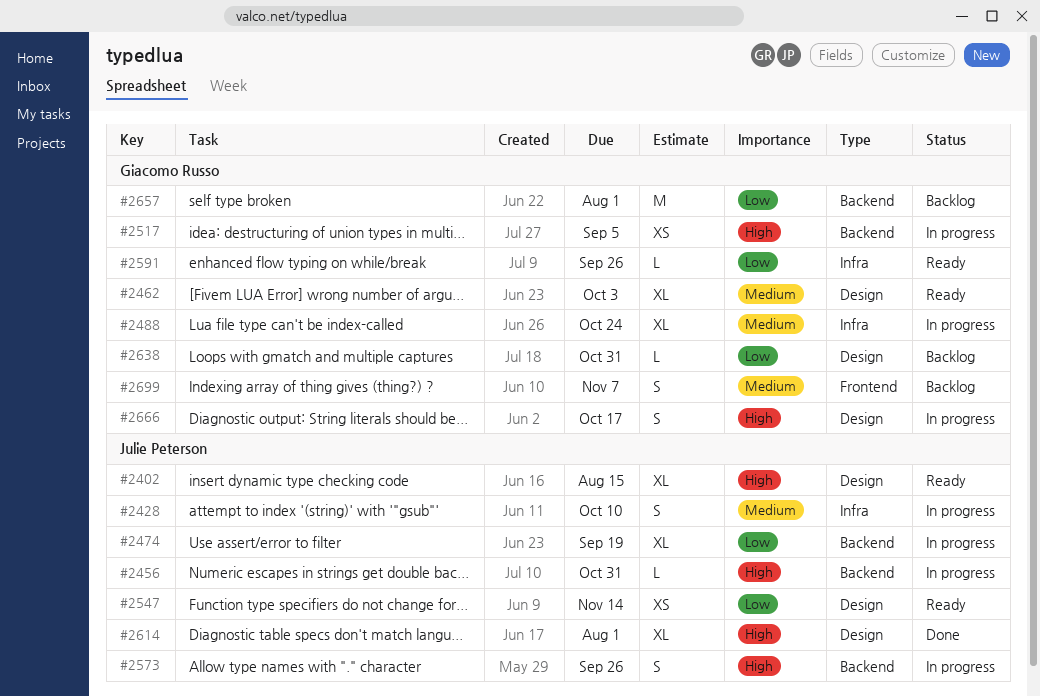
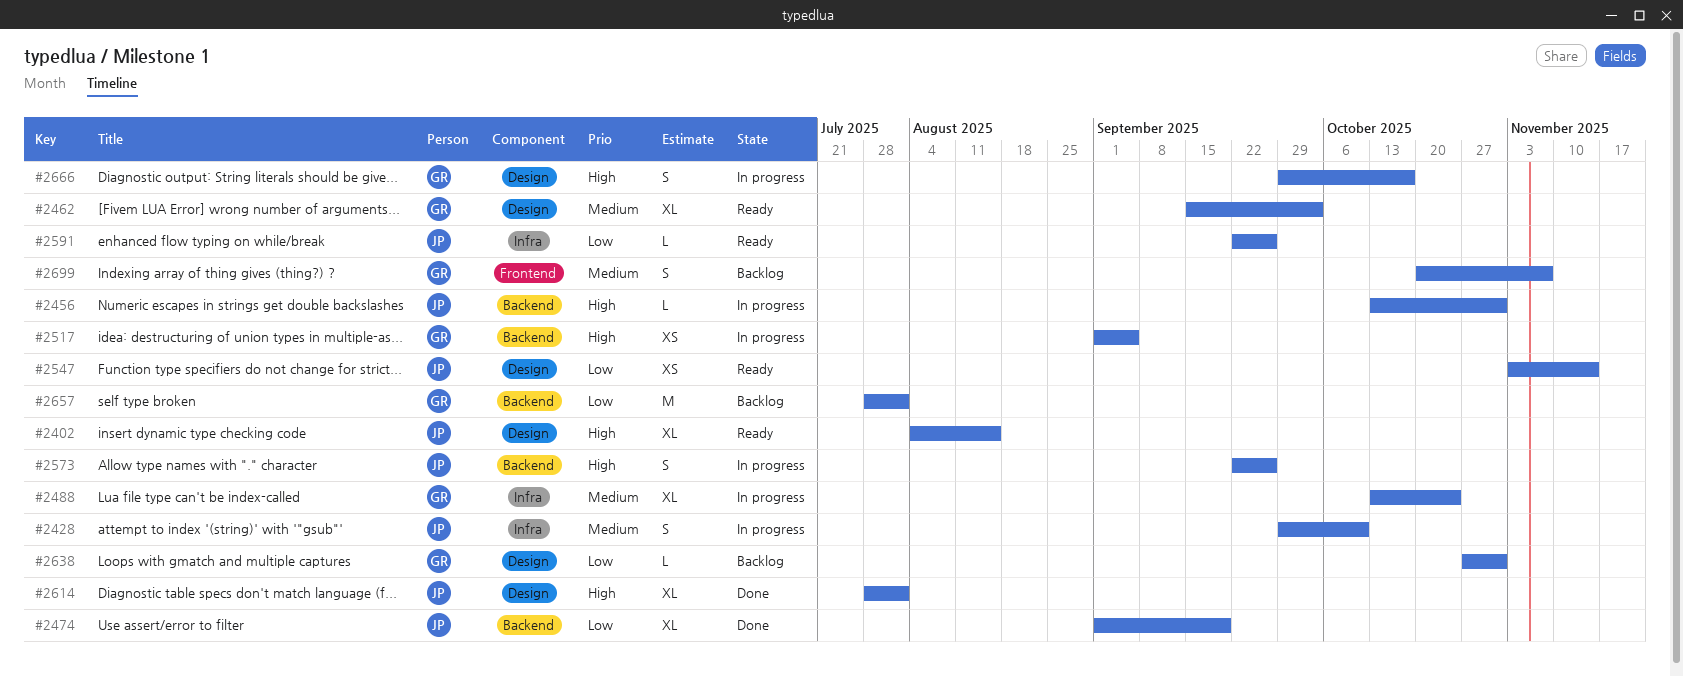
#2474, status: In progress -> Done
#2591, owner: Giacomo Russo -> Julie Peterson

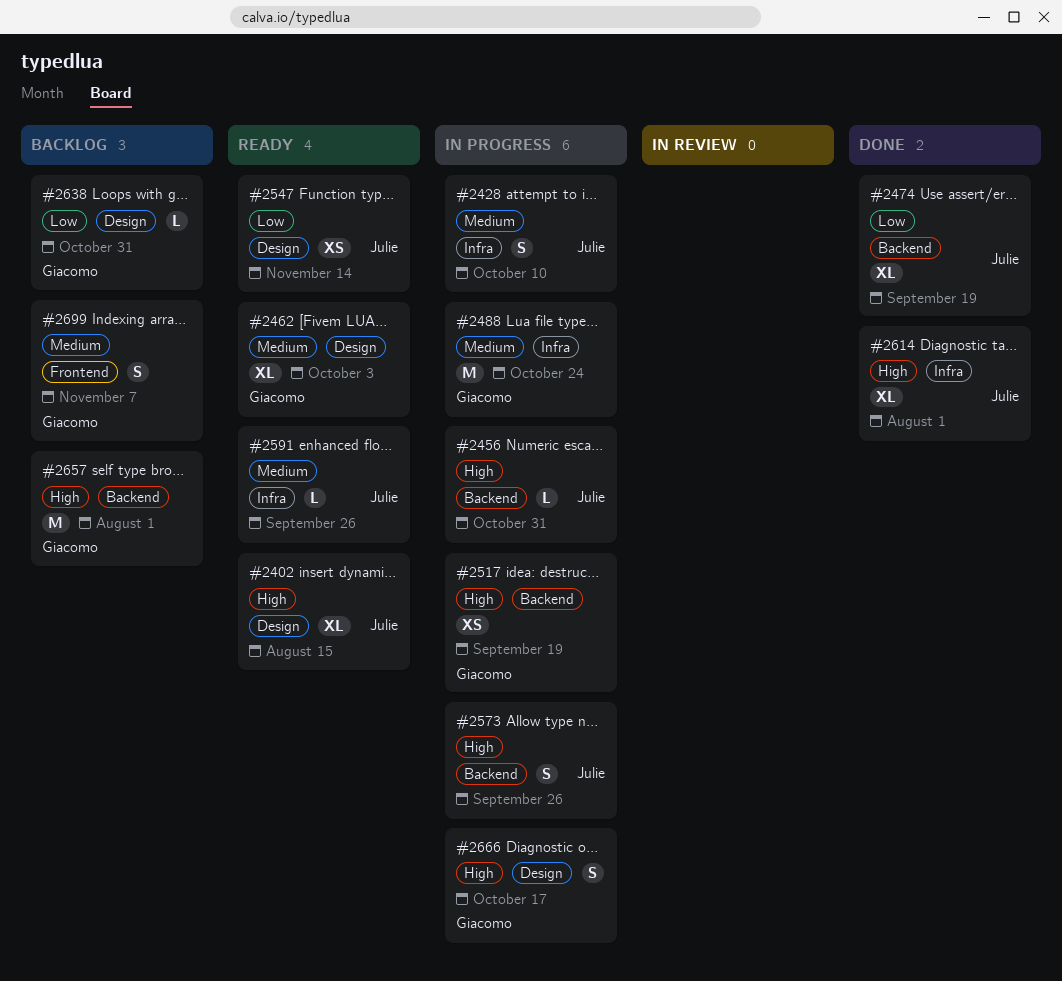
#2488, estimate: XL -> M
#2517, due: Sep 5 -> Sep 19
#2591, priority: Low -> Medium
#2614, label: Design -> Infra
#2657, priority: Low -> High

